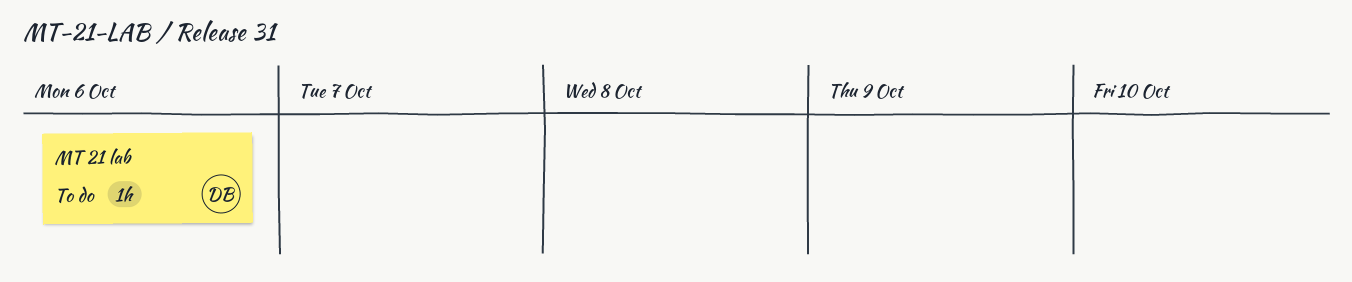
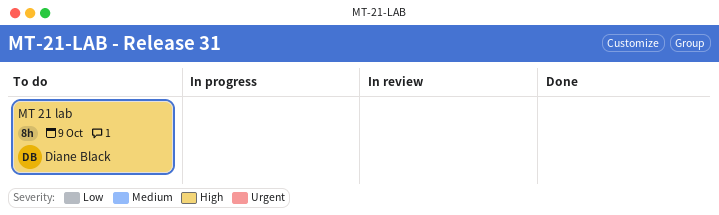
MT 21 lab, estimate: 1h -> 8h
MT 21 lab, due: Oct 6 -> Oct 9

